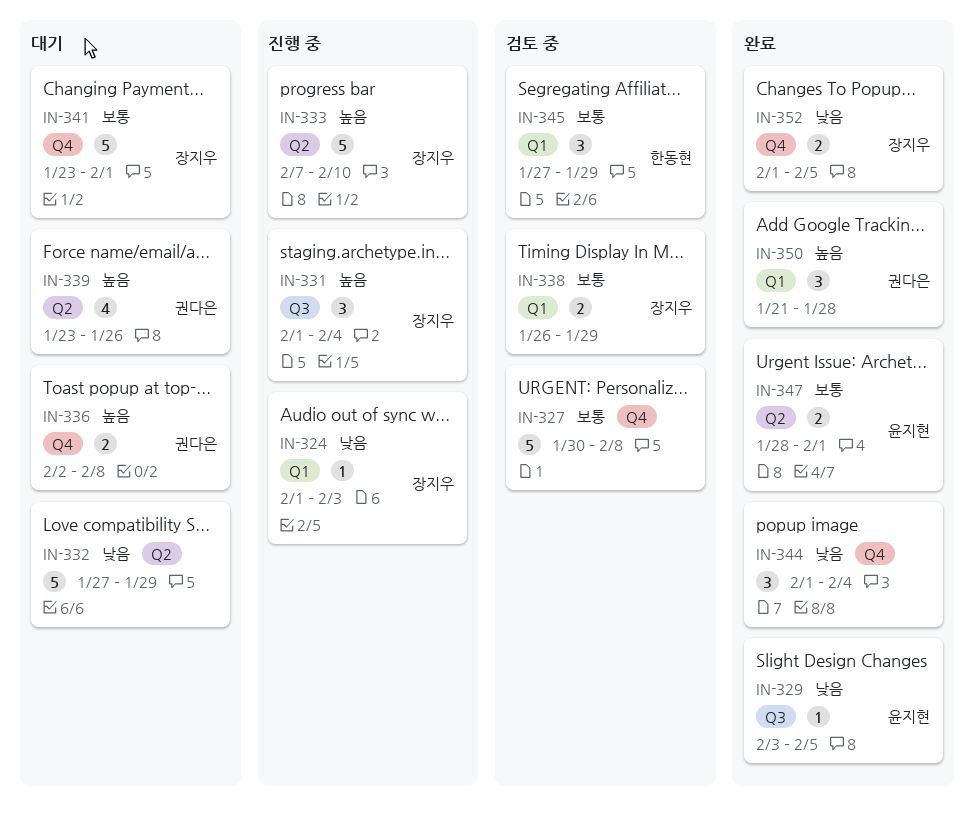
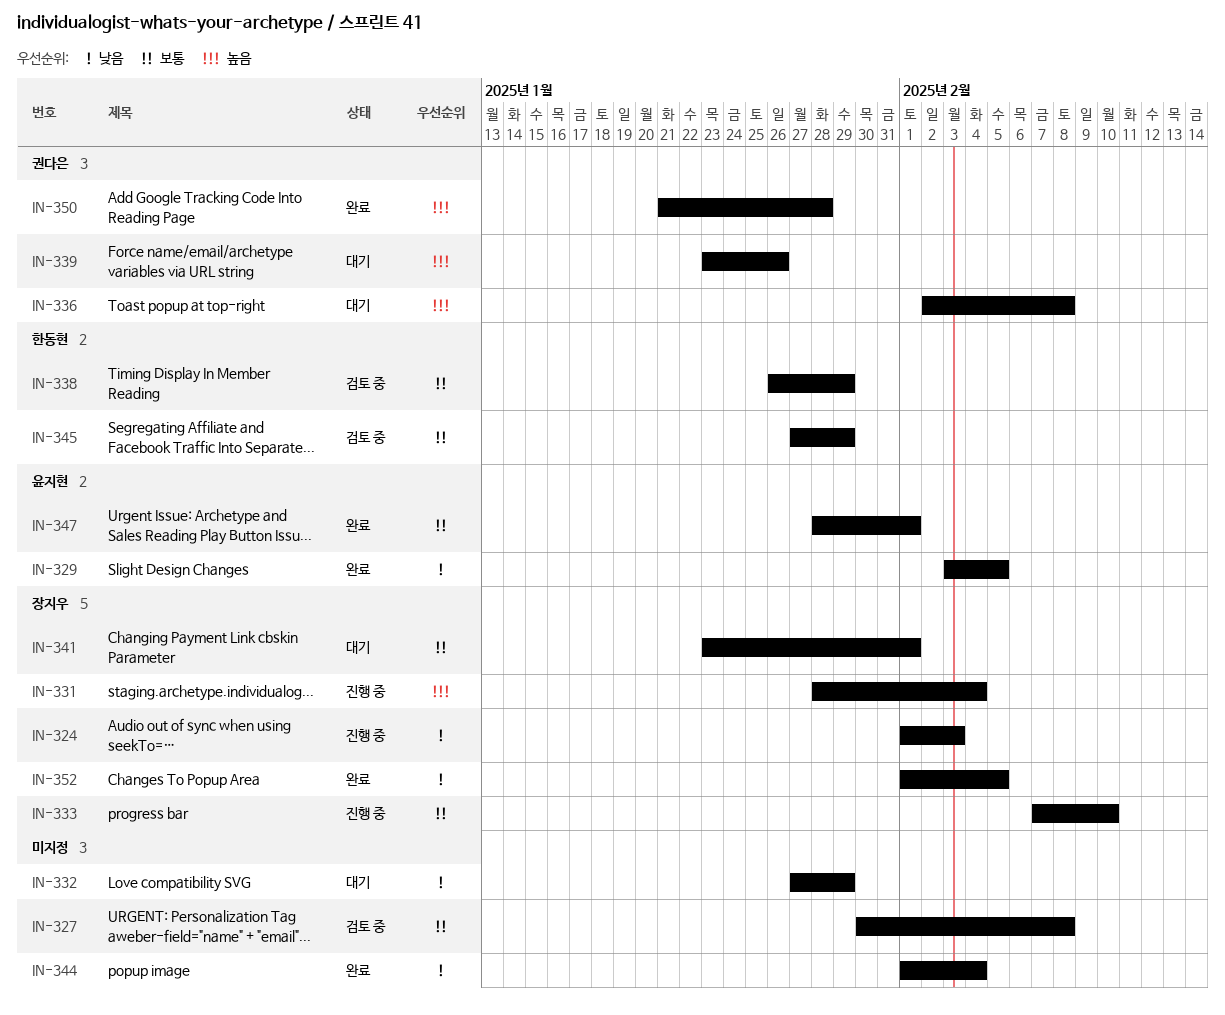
IN-331, start: Feb 1 -> Jan 28
IN-333, priority: 높음 -> 보통
IN-338, owner: 장지우 -> 한동현

